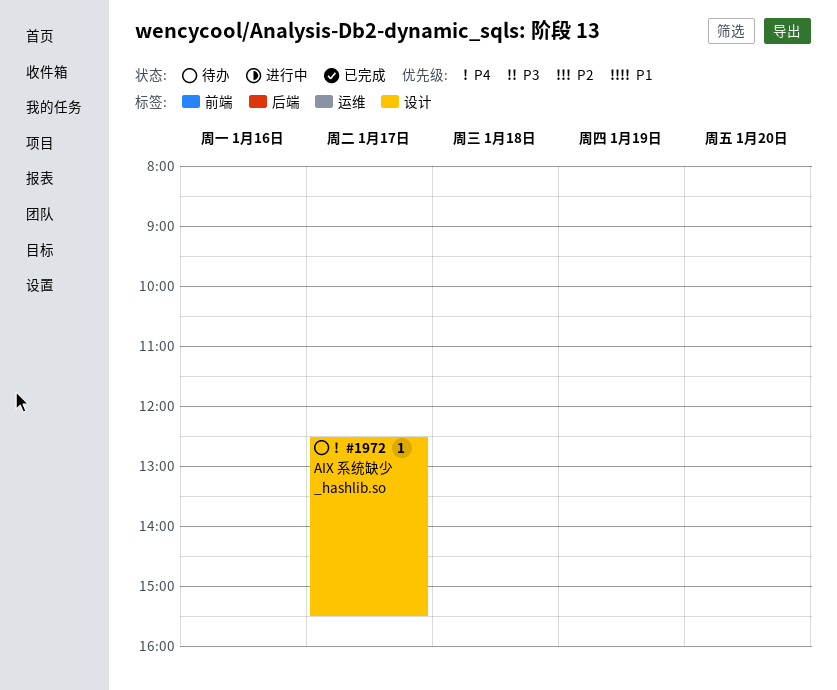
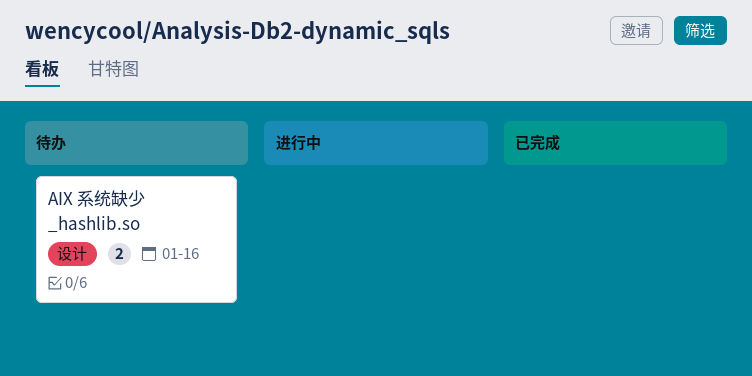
AIX 系统缺少 _hashlib.so, estimate: 1 -> 2
AIX 系统缺少 _hashlib.so, day: Jan 17 -> Jan 16

